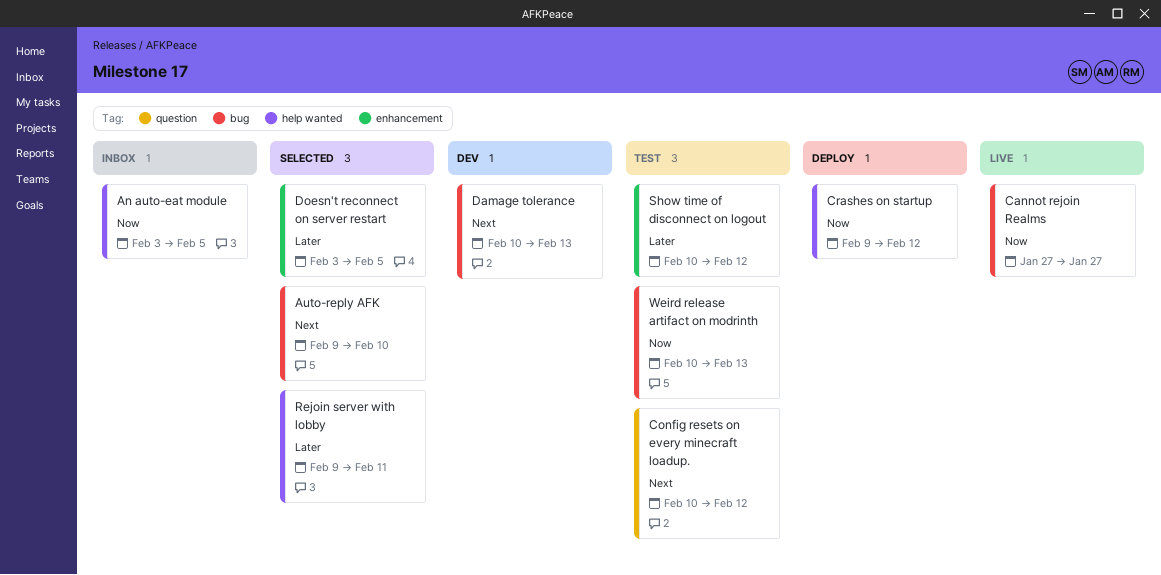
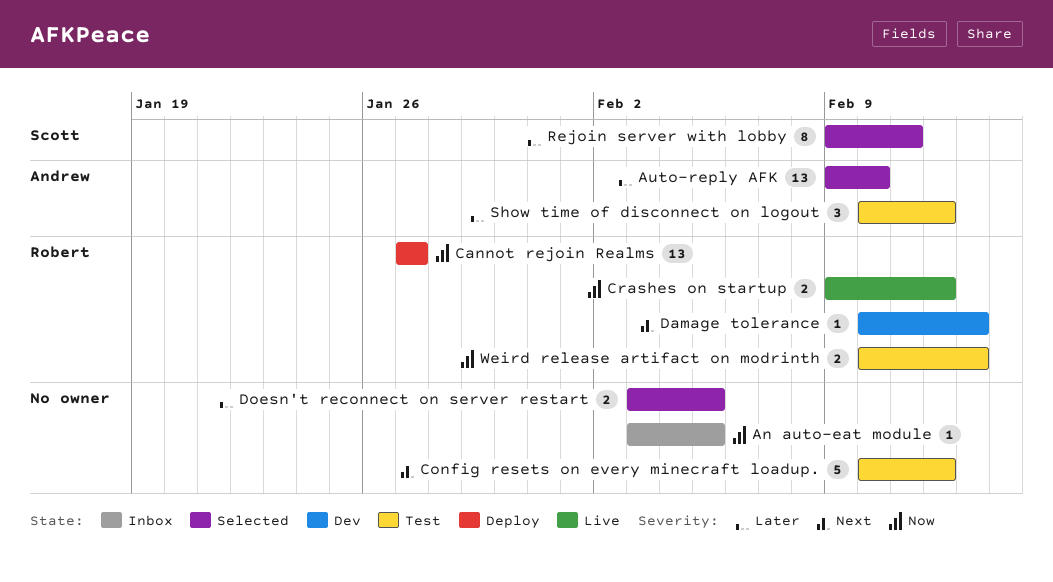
Auto-reply AFK, priority: Next -> Later
Cannot rejoin Realms, status: Live -> Deploy
Crashes on startup, status: Deploy -> Live

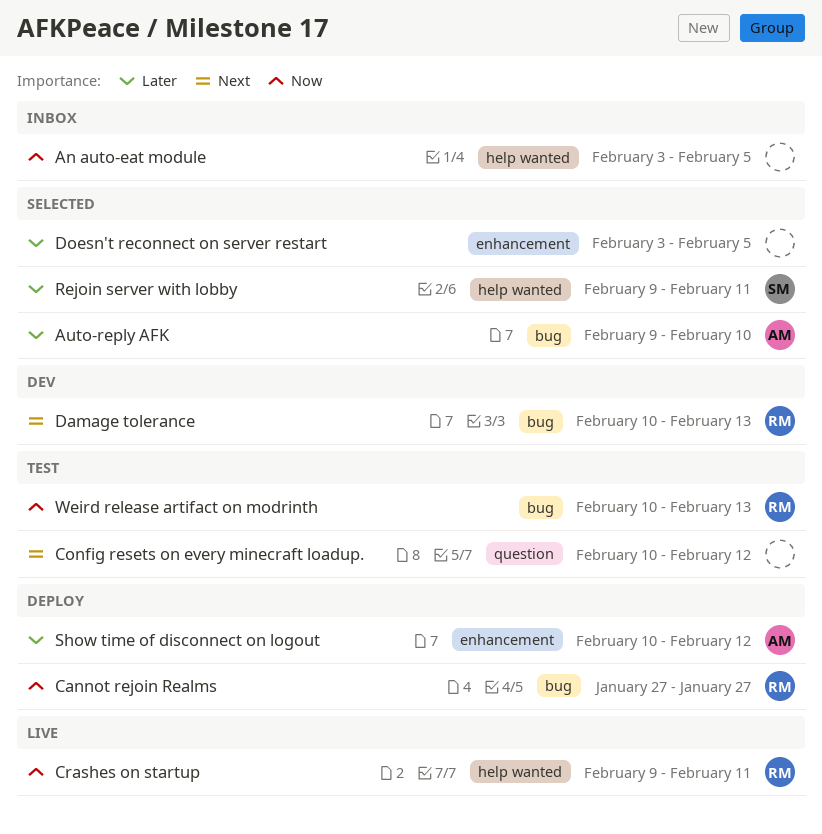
Crashes on startup, due: Feb 12 -> Feb 11
Show time of disconnect on logout, status: Test -> Deploy

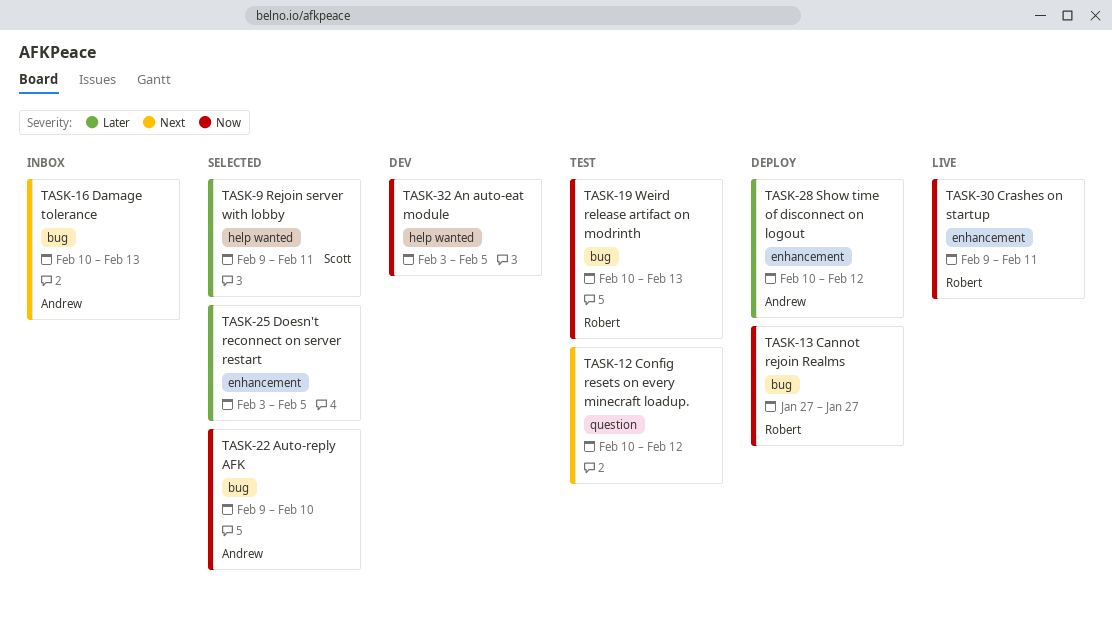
An auto-eat module, status: Inbox -> Dev
Auto-reply AFK, priority: Later -> Now
Crashes on startup, label: help wanted -> enhancement
Damage tolerance, status: Dev -> Inbox
Damage tolerance, owner: Robert -> Andrew

